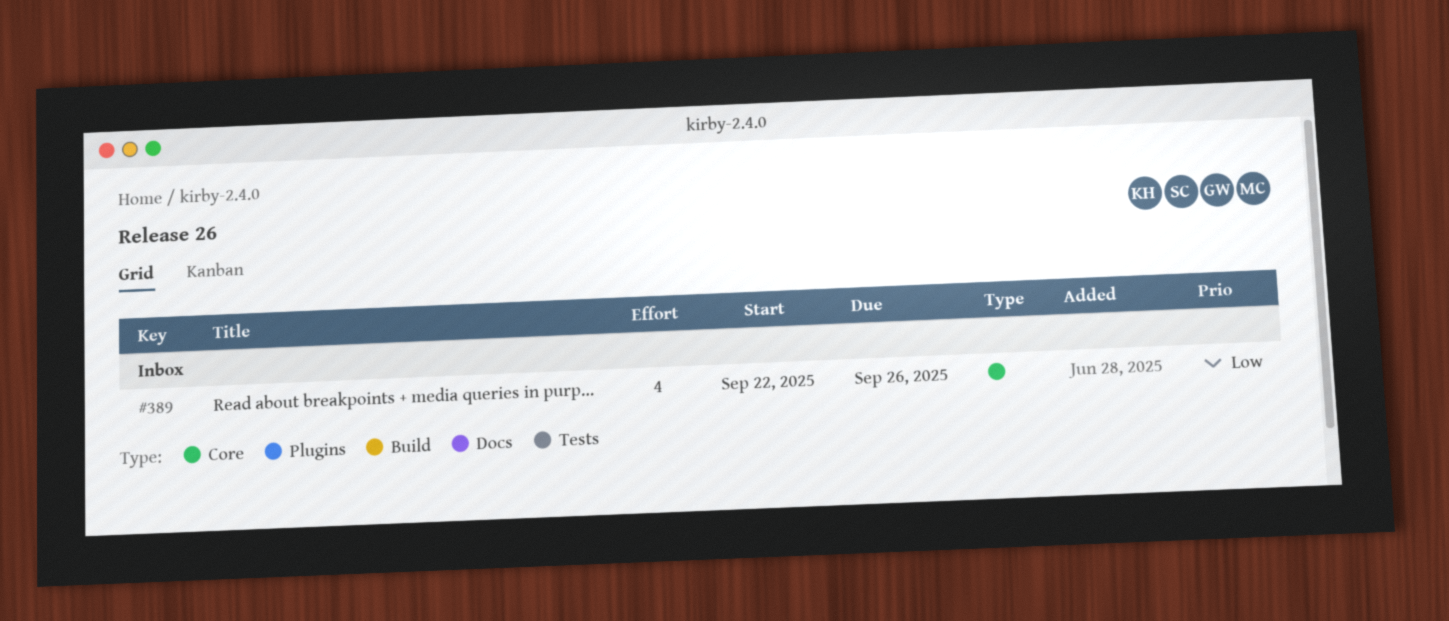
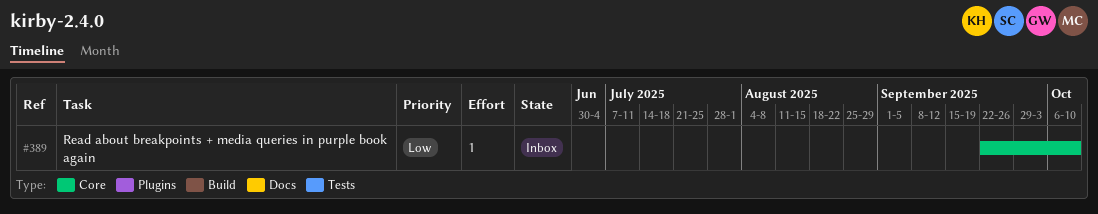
#389, estimate: 4 -> 1
#389, due: Sep 26 -> Oct 10

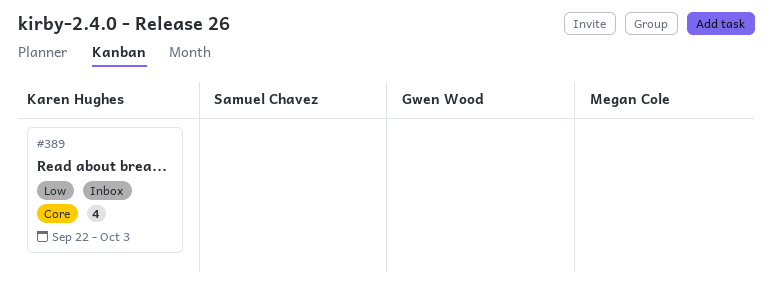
#389, estimate: 1 -> 4
#389, due: Oct 10 -> Oct 3

